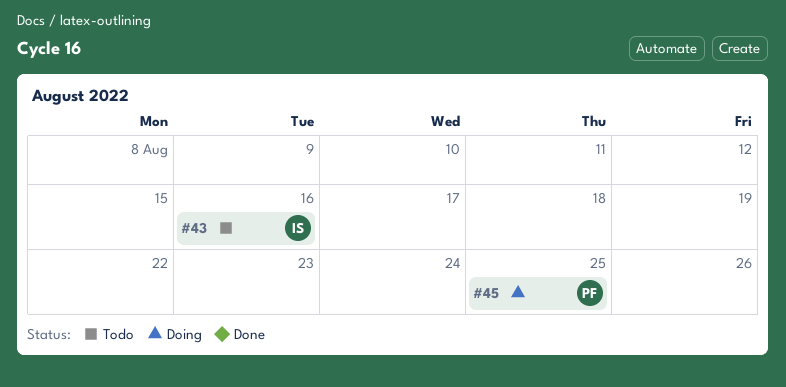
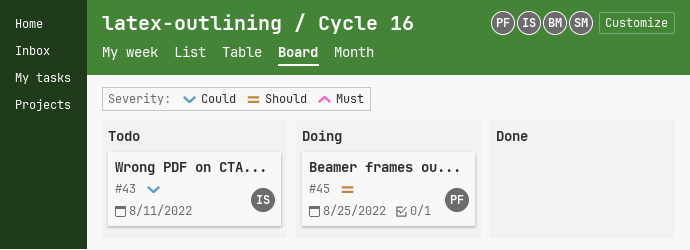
#43, due: Aug 16 -> Aug 11

